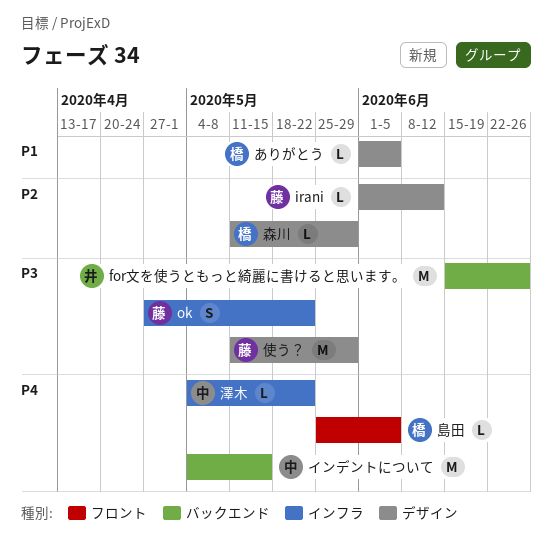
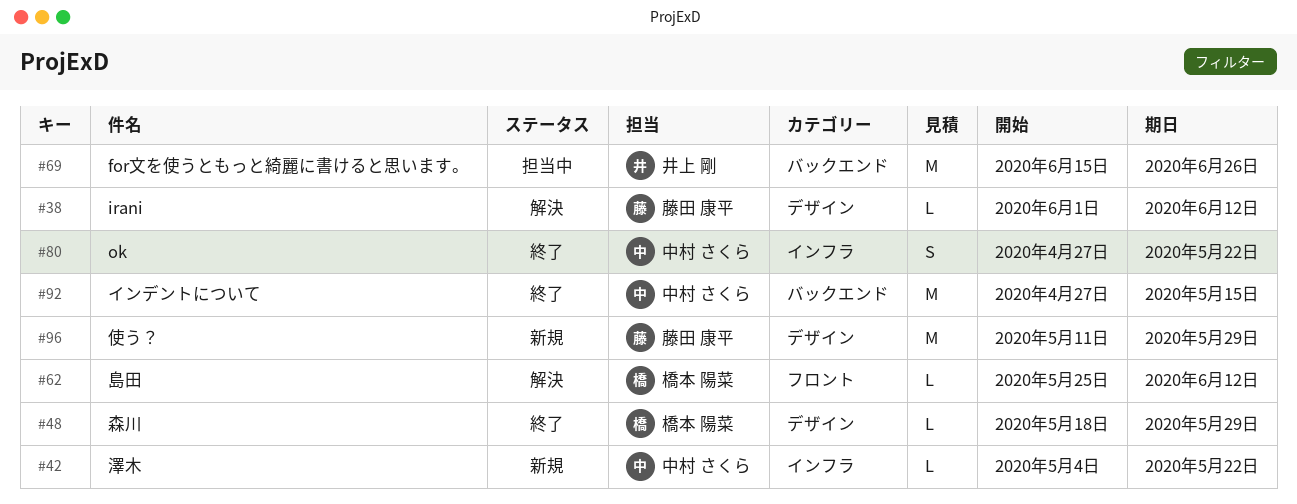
ok, owner: 藤田 康平 -> 中村 さくら
ありがとう: present -> none
インデントについて, start: May 4 -> Apr 27
島田, due: Jun 5 -> Jun 12
森川, start: May 11 -> May 18

